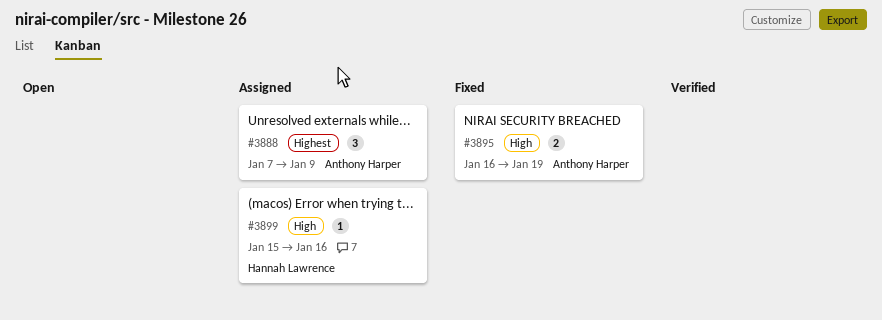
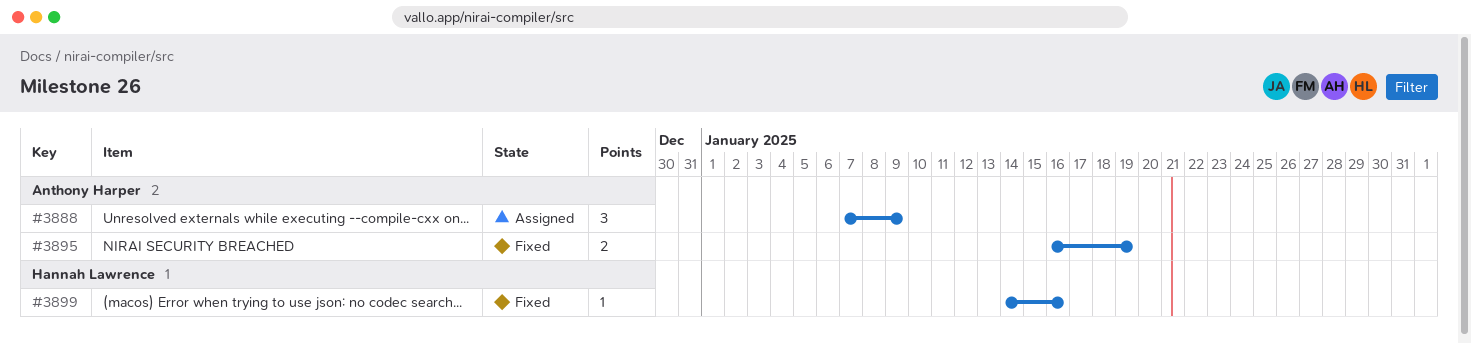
#3899, status: Assigned -> Fixed
#3899, start: Jan 15 -> Jan 14

